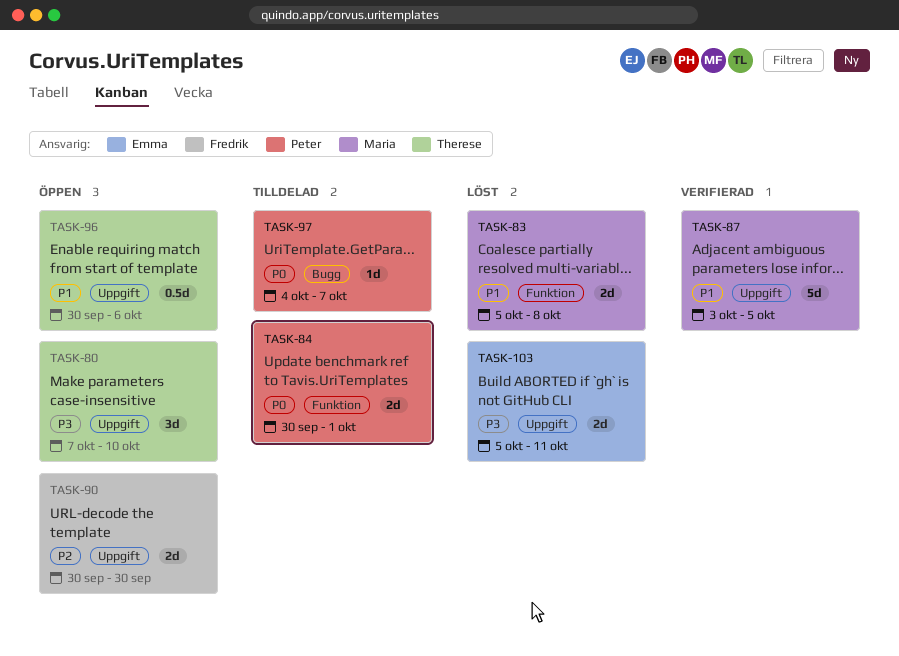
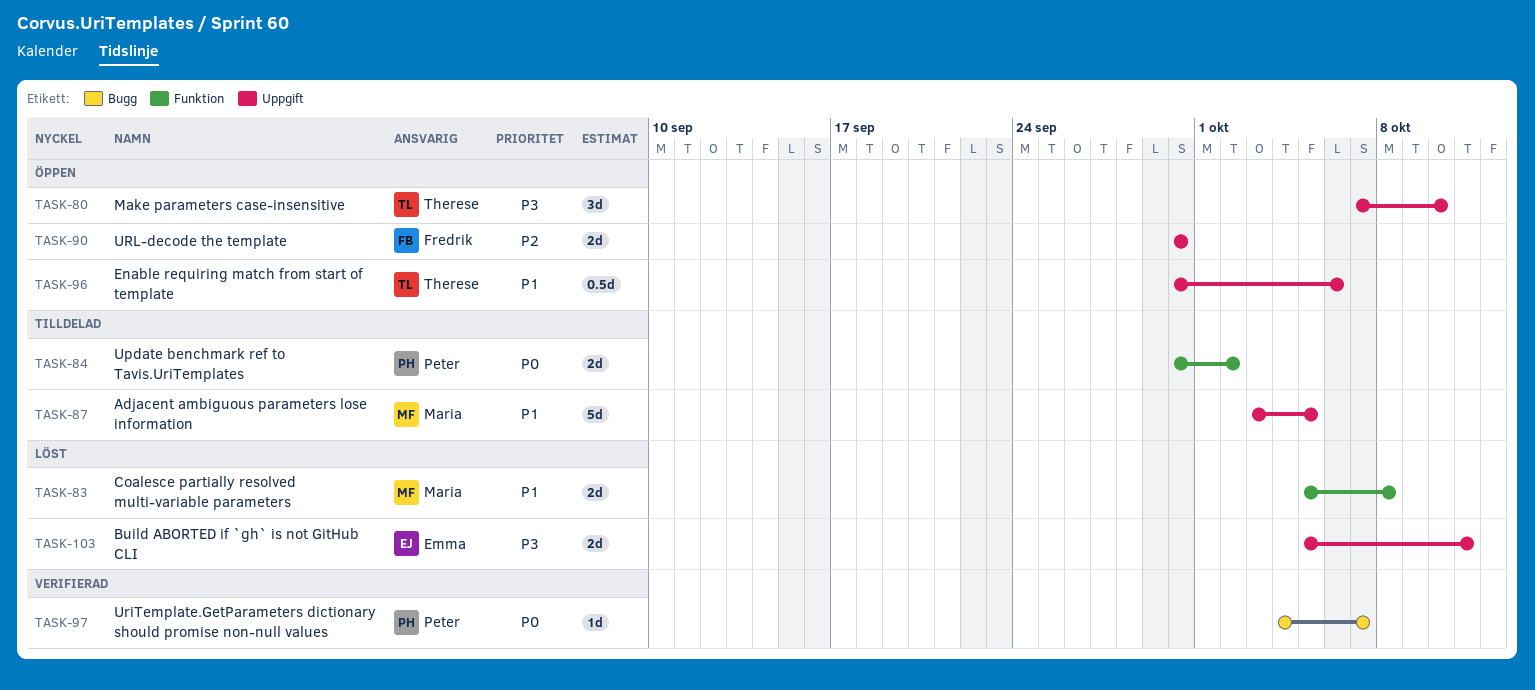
TASK-84, due: Oct 1 -> Oct 2
TASK-87, status: Verifierad -> Tilldelad
TASK-97, status: Tilldelad -> Verifierad

